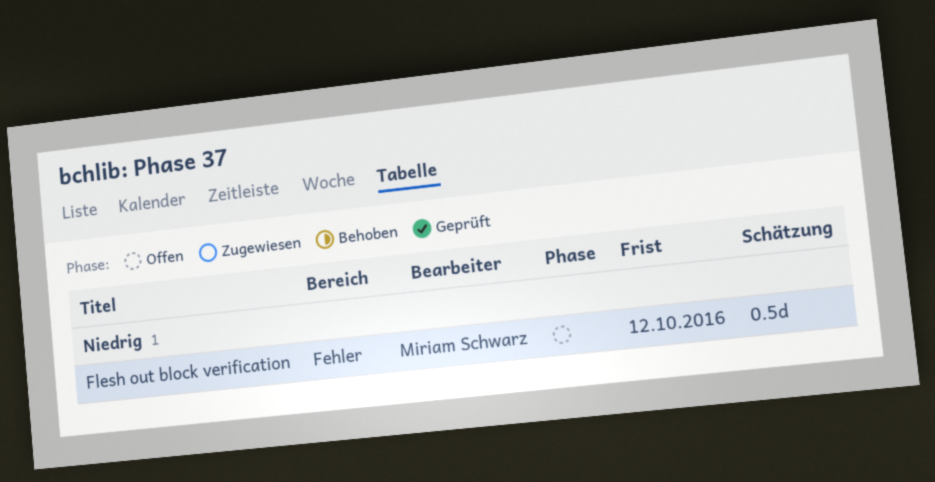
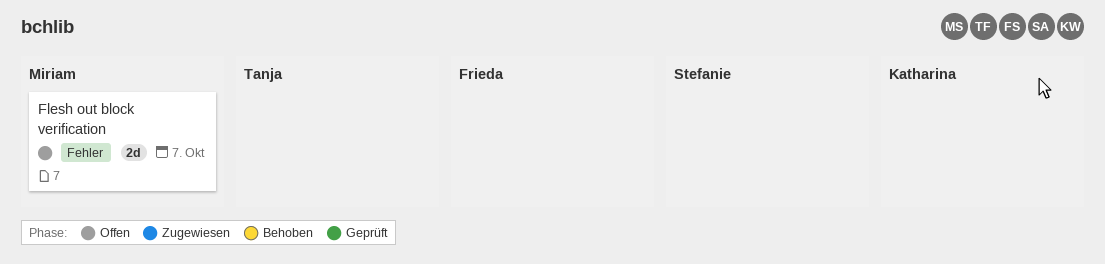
Flesh out block verification, estimate: 0.5d -> 2d
Flesh out block verification, due: Oct 12 -> Oct 7

